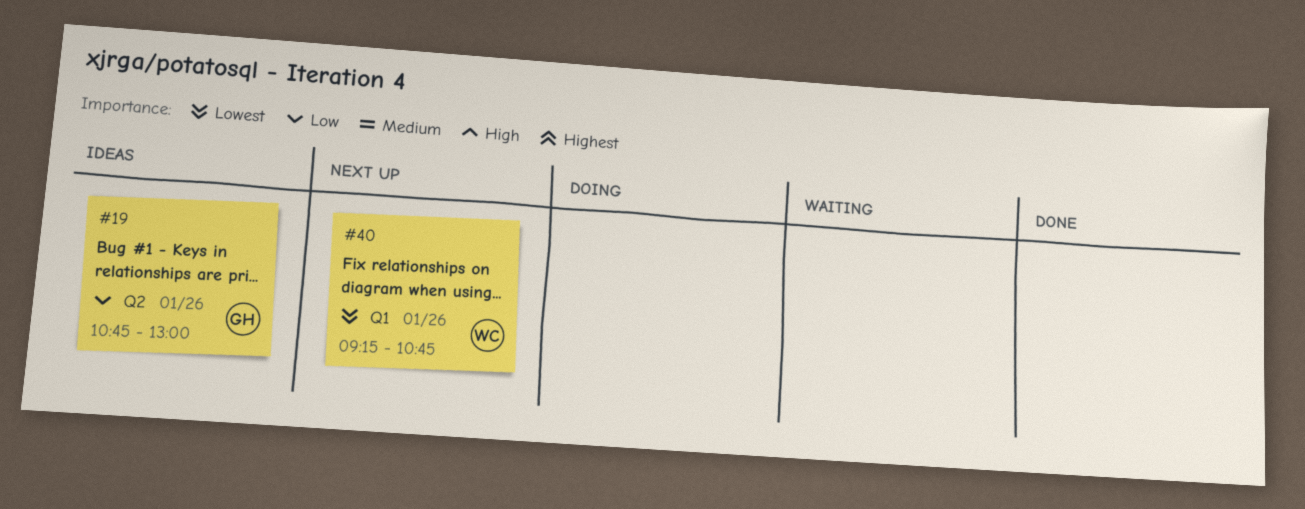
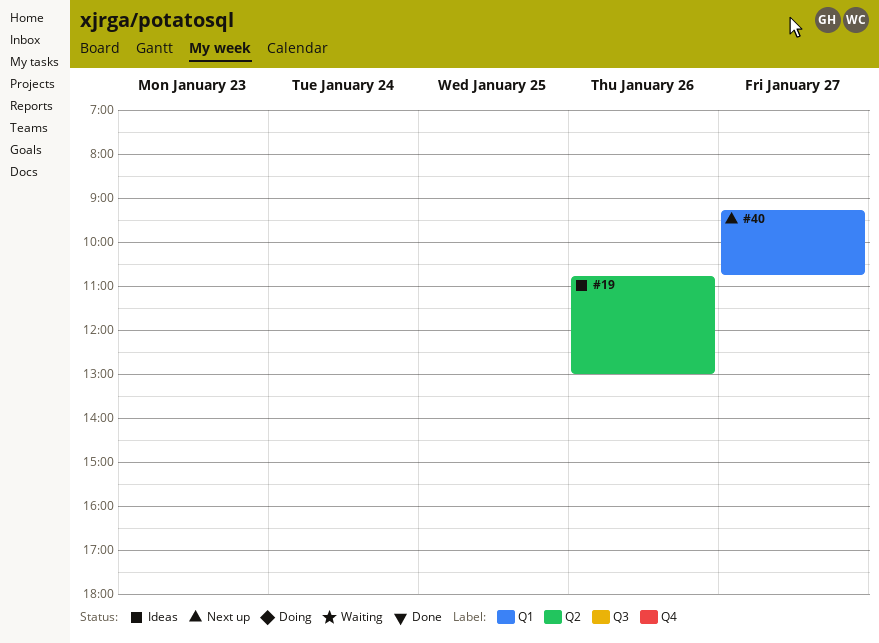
#40, day: Jan 26 -> Jan 27

